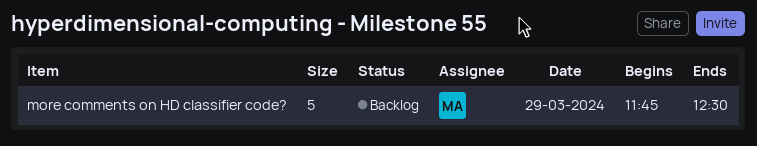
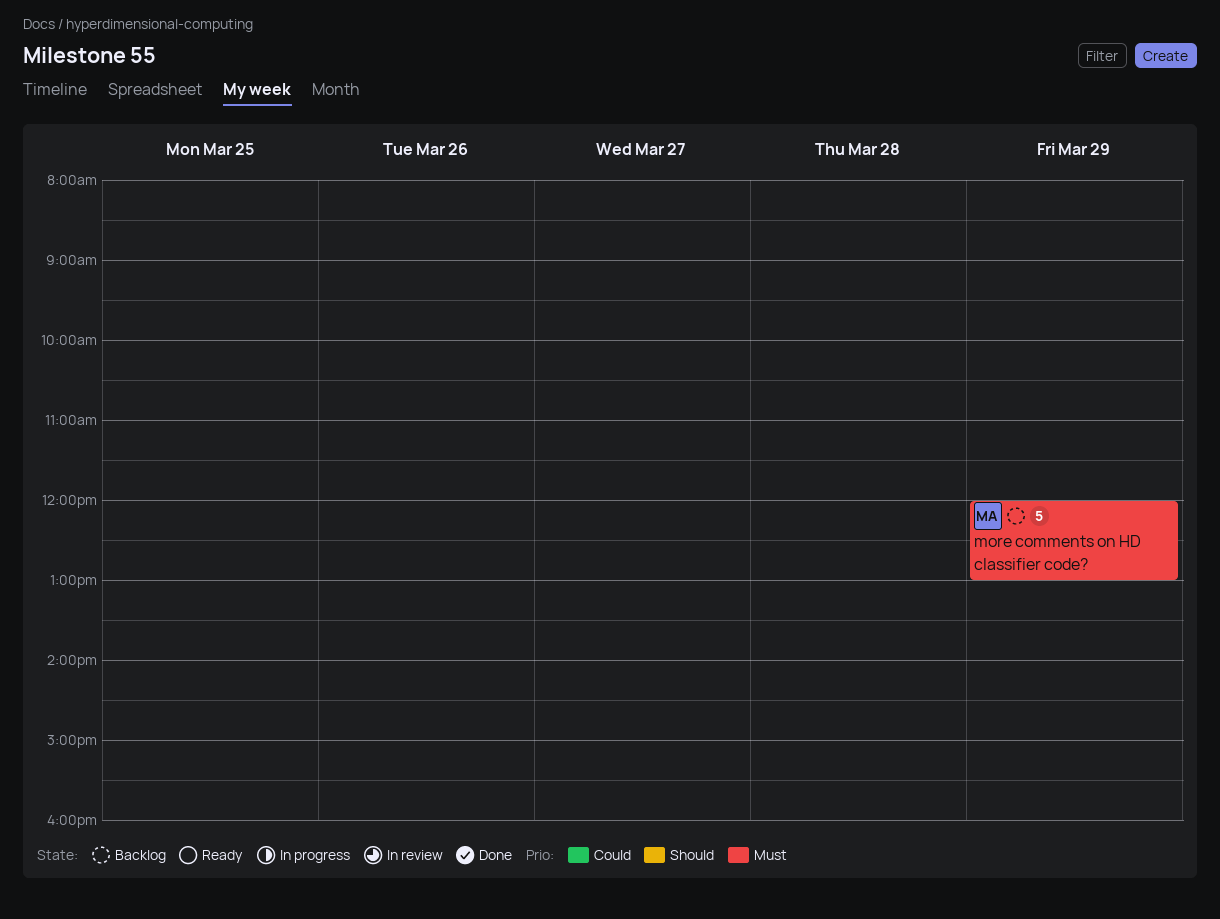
more comments on HD classifier code?, begins: 11:45 -> 12:00
more comments on HD classifier code?, ends: 12:30 -> 13:00

